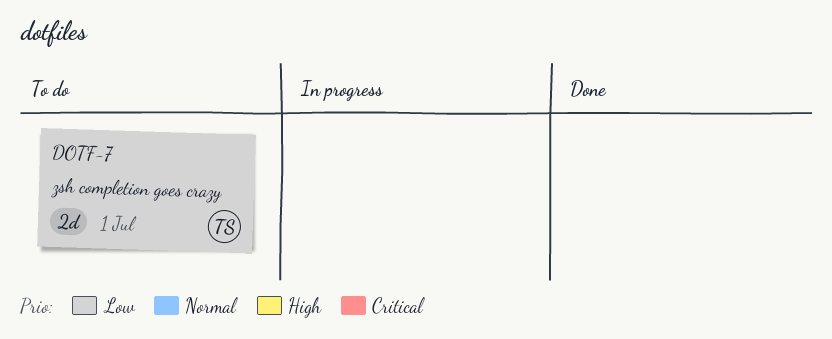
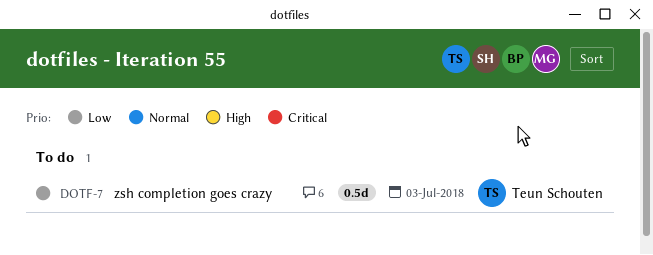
DOTF-7, estimate: 2d -> 0.5d
DOTF-7, due: Jul 1 -> Jul 3

